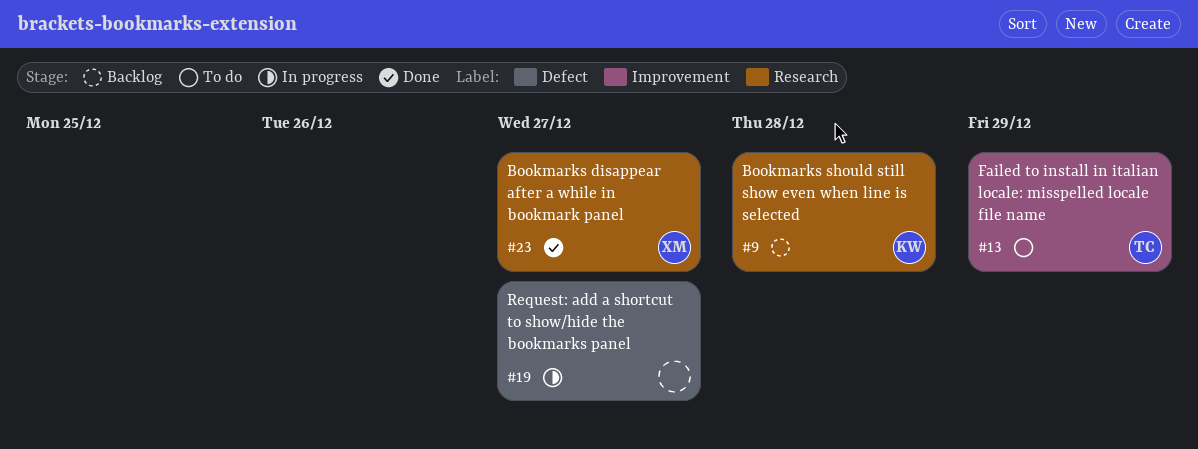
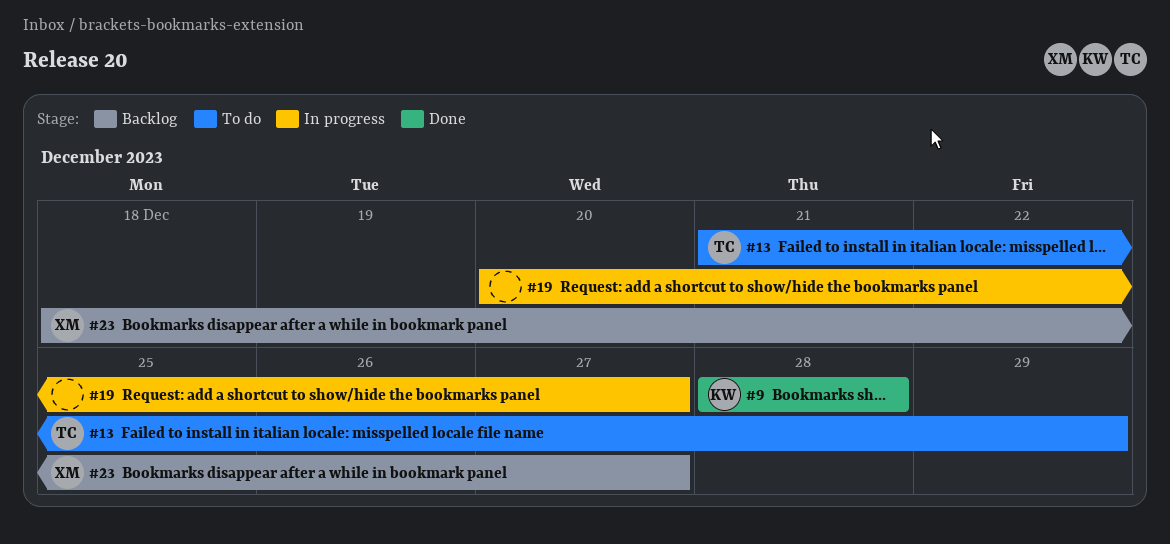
#9, status: Backlog -> Done
#23, status: Done -> Backlog

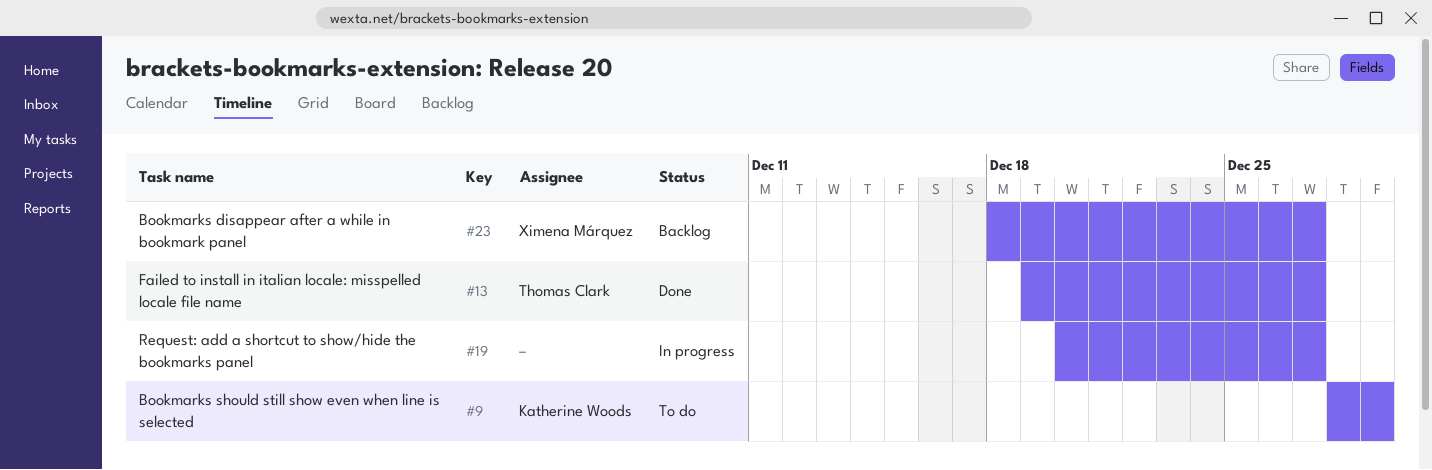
#9, status: Done -> To do
#9, due: Dec 28 -> Dec 29
#13, status: To do -> Done
#13, start: Dec 21 -> Dec 19
#13, due: Dec 29 -> Dec 27

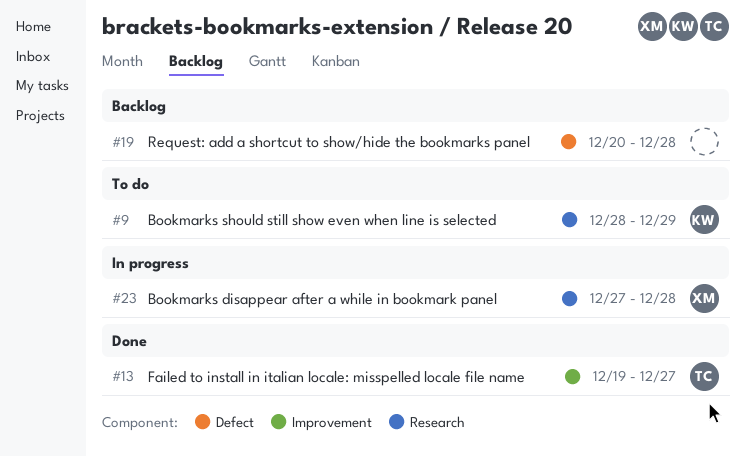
#19, status: In progress -> Backlog
#19, due: Dec 27 -> Dec 28
#23, status: Backlog -> In progress
#23, start: Dec 18 -> Dec 27
#23, due: Dec 27 -> Dec 28

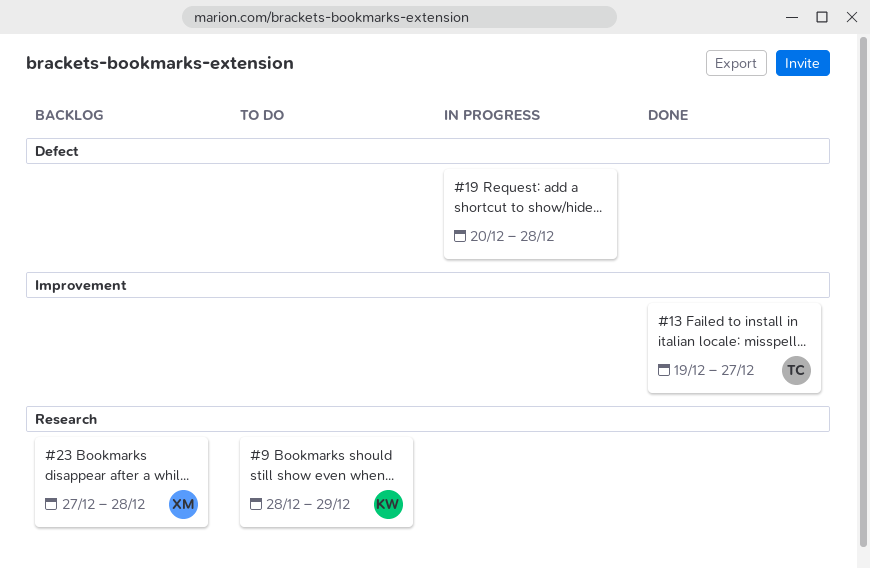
#19, status: Backlog -> In progress
#23, status: In progress -> Backlog

